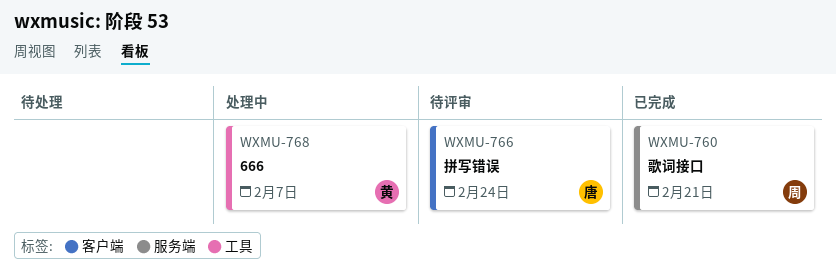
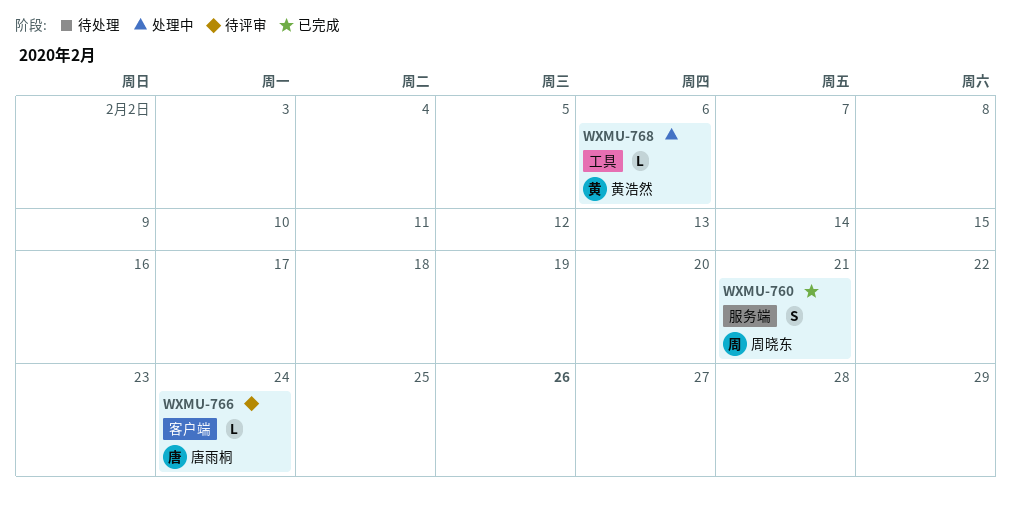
WXMU-768, due: Feb 7 -> Feb 6

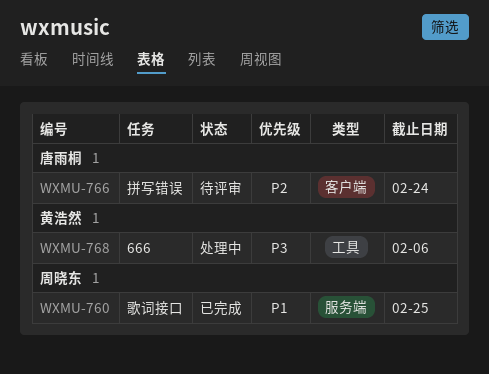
WXMU-760, due: Feb 21 -> Feb 25

